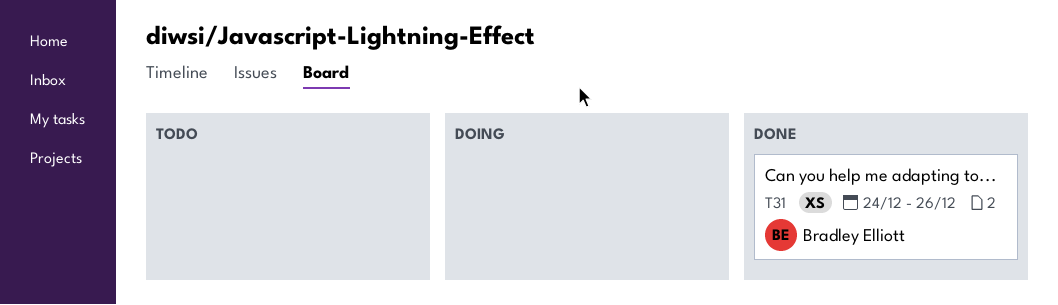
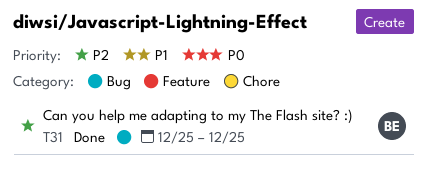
T31, start: Dec 24 -> Dec 25
T31, due: Dec 26 -> Dec 25

